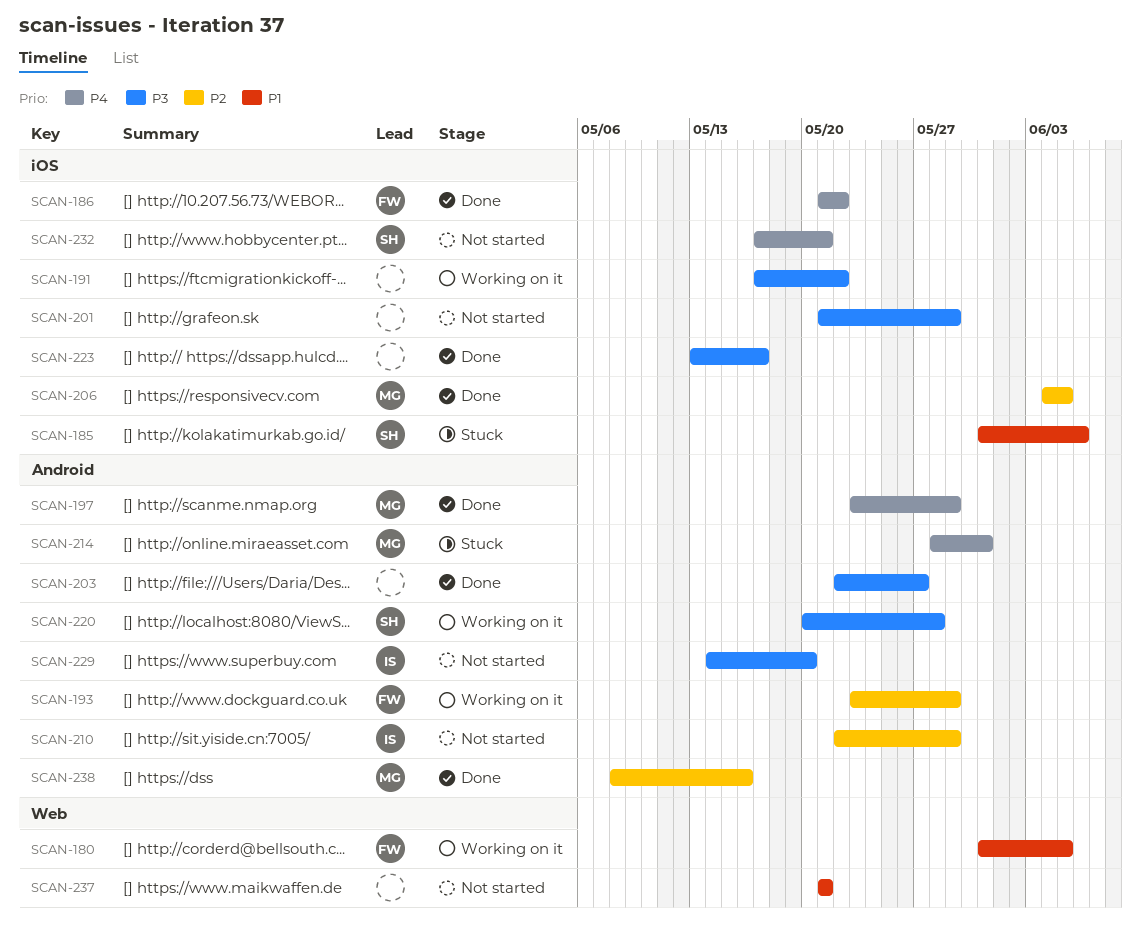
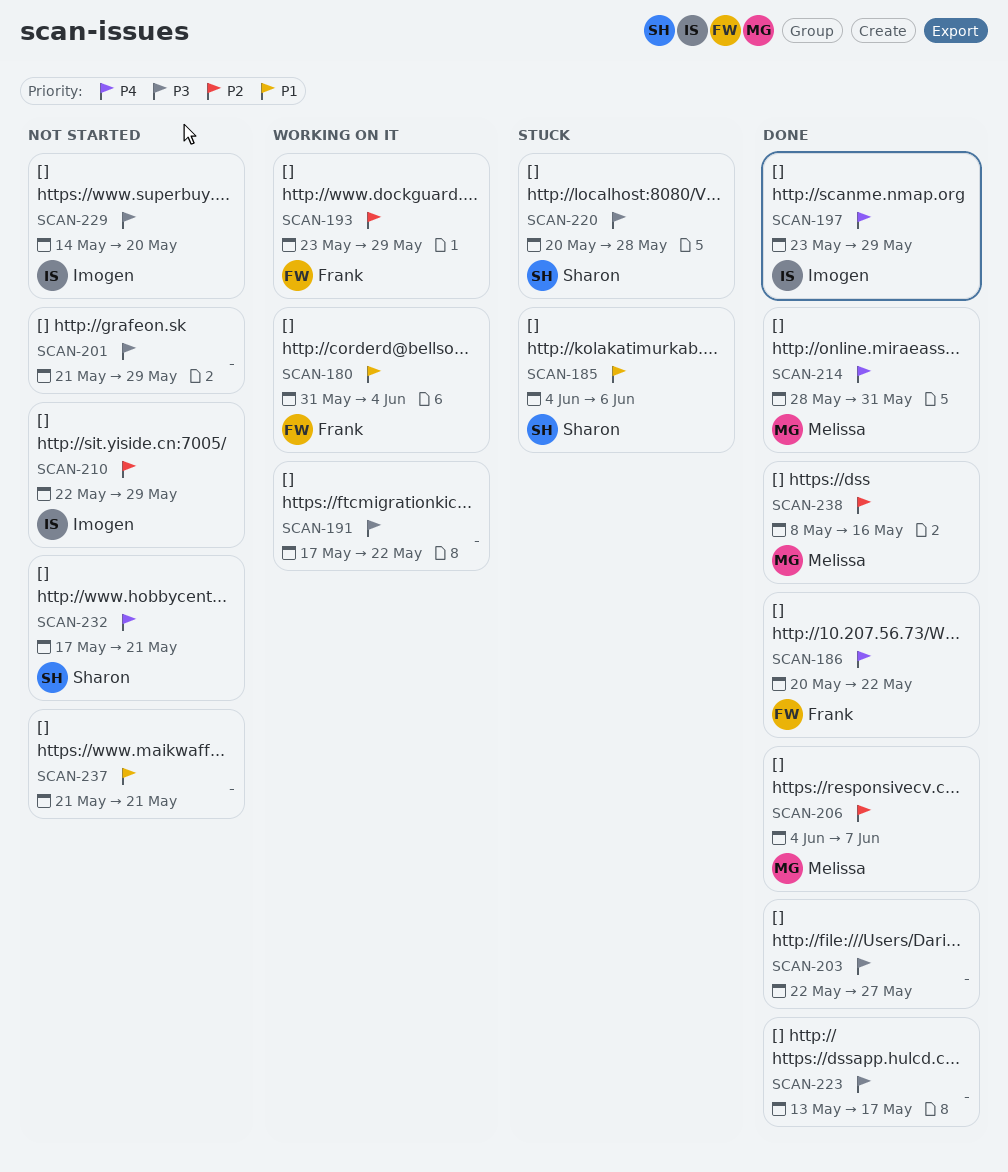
SCAN-180, due: Jun 5 -> Jun 4
SCAN-185, start: May 31 -> Jun 4
SCAN-186, start: May 21 -> May 20
SCAN-197, owner: Melissa -> Imogen
SCAN-206, due: Jun 5 -> Jun 7
SCAN-214, status: Stuck -> Done
SCAN-220, status: Working on it -> Stuck

